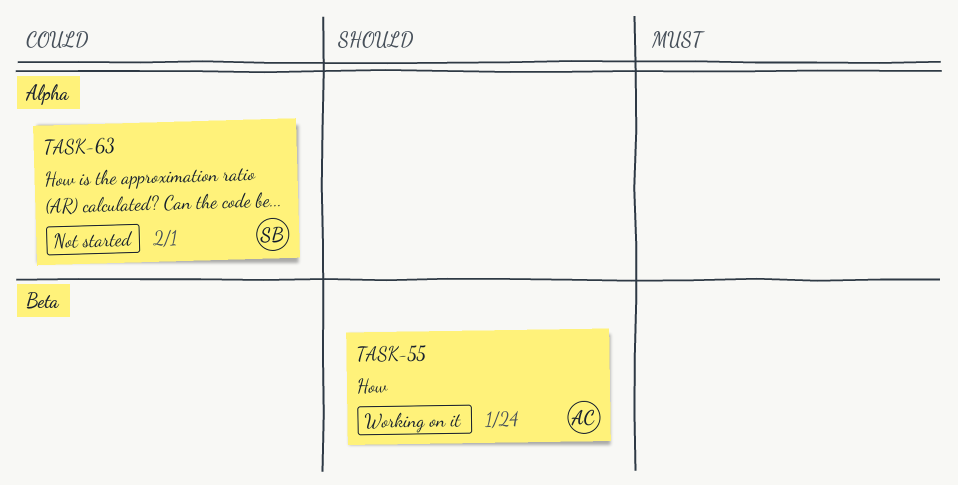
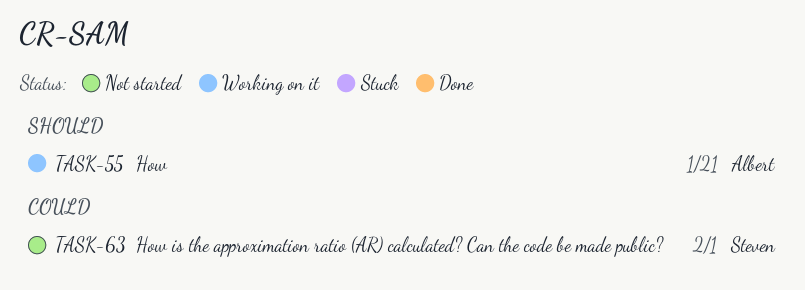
TASK-55, due: Jan 24 -> Jan 21

